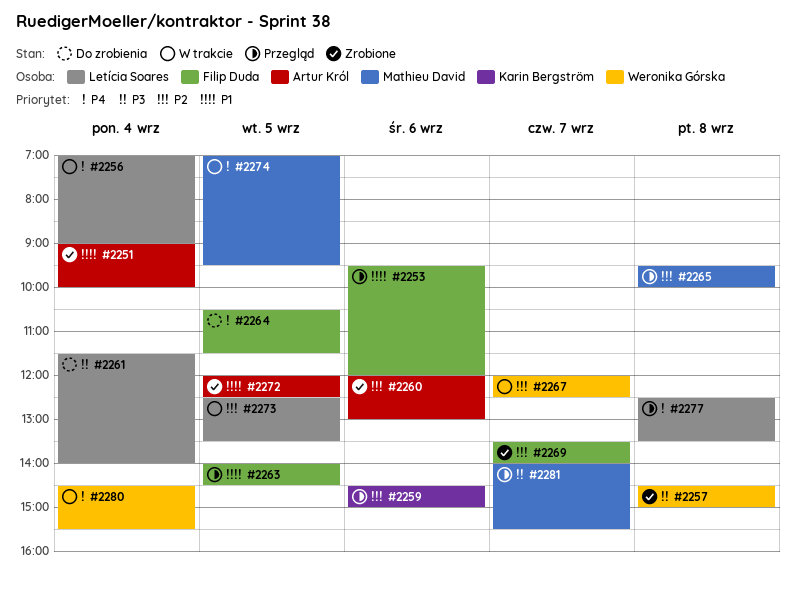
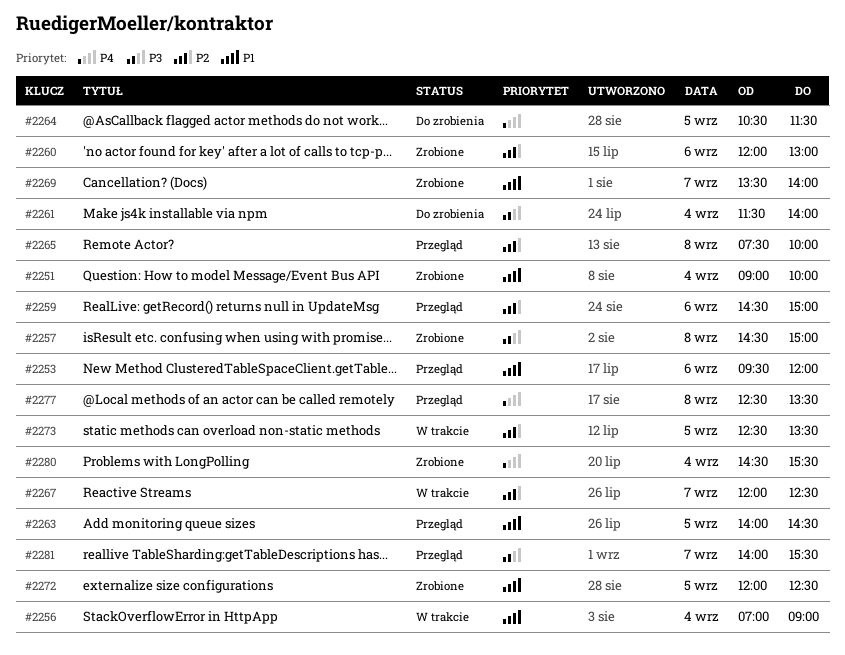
#2256, priority: P4 -> P1
#2265, begins: 09:30 -> 07:30
#2269, priority: P2 -> P1
#2274: present -> none
#2280, status: W trakcie -> Zrobione

